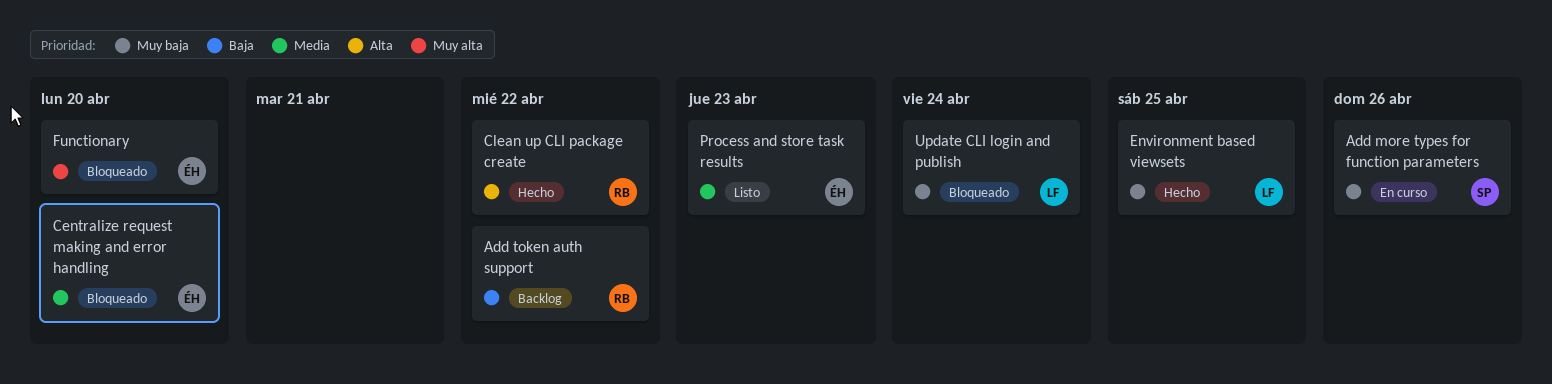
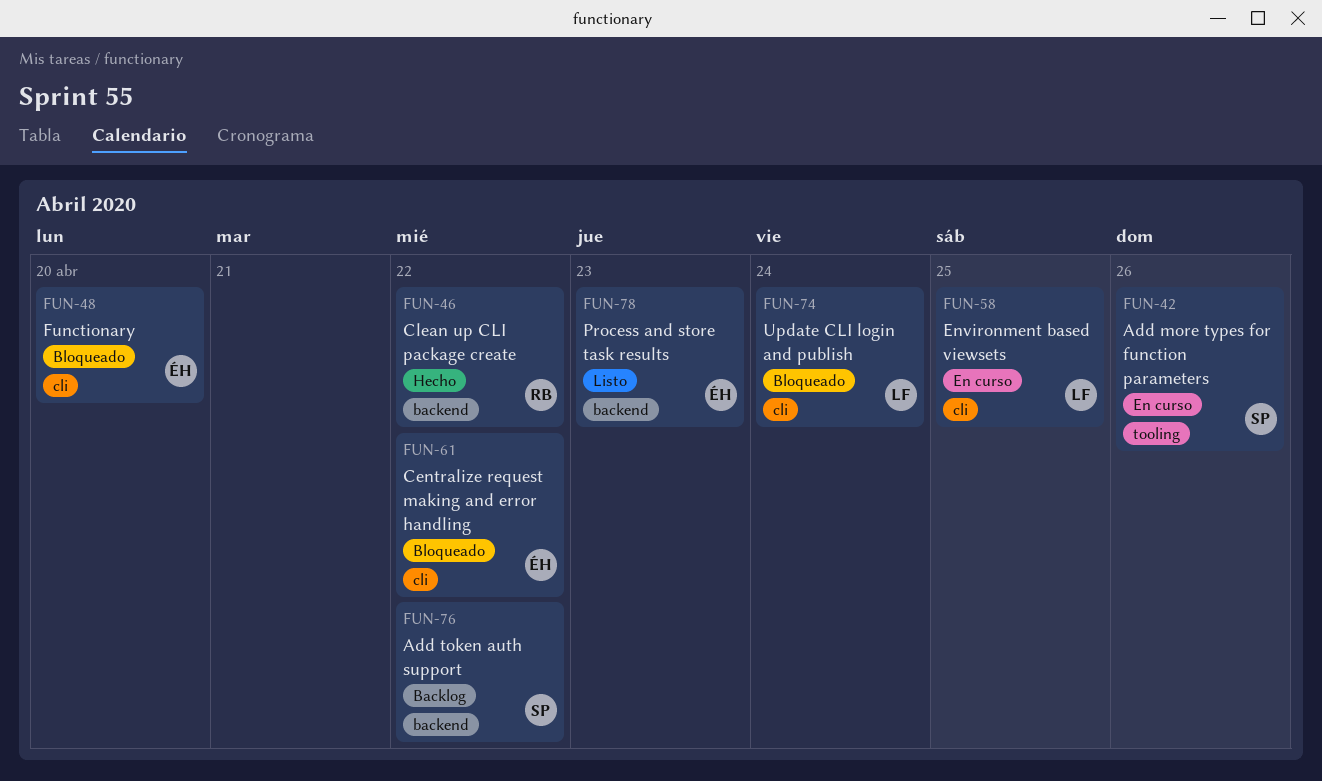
Add token auth support, owner: RB -> SP
Centralize request making and error handling, due: Apr 20 -> Apr 22
Environment based viewsets, status: Hecho -> En curso

